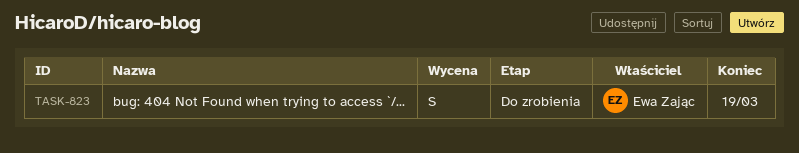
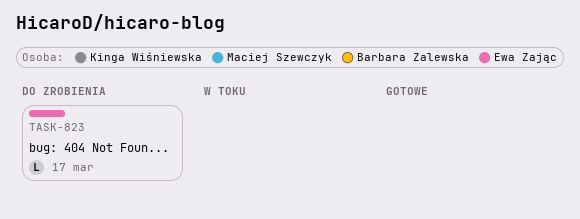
TASK-823, estimate: S -> L
TASK-823, due: Mar 19 -> Mar 17

